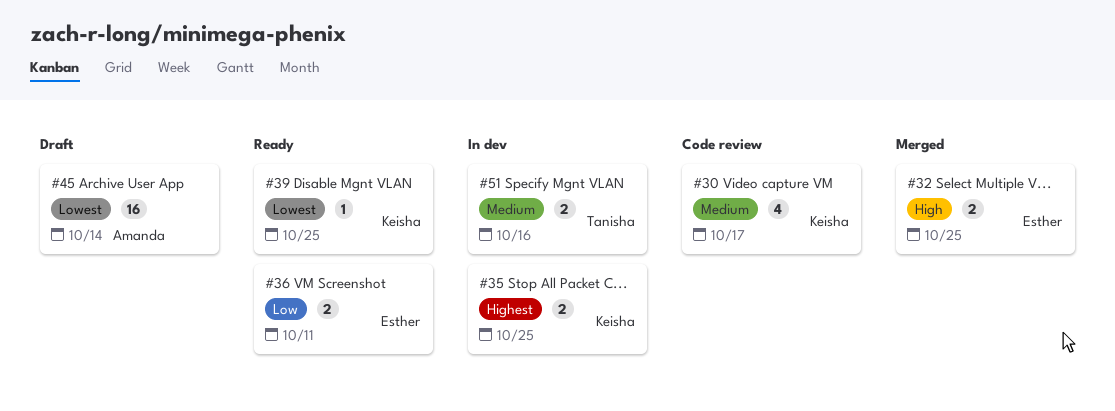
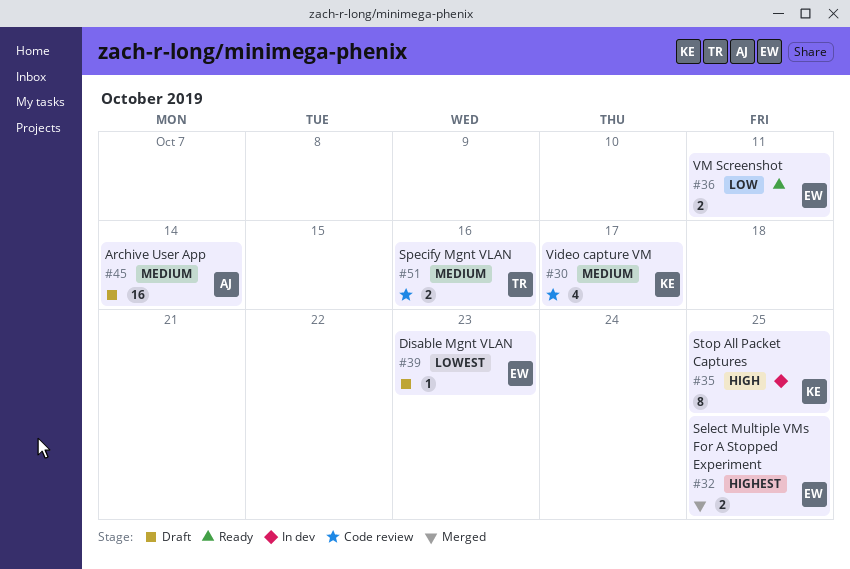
#32, priority: High -> Highest
#35, priority: Highest -> High
#35, estimate: 2 -> 8
#39, status: Ready -> Draft
#39, owner: Keisha -> Esther
#39, due: Oct 25 -> Oct 23
#45, priority: Lowest -> Medium
#51, status: In dev -> Code review

